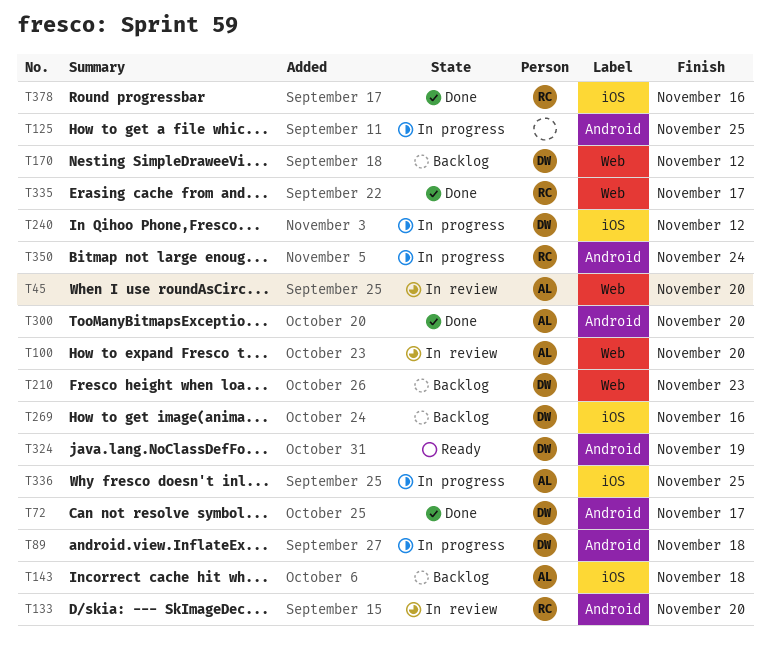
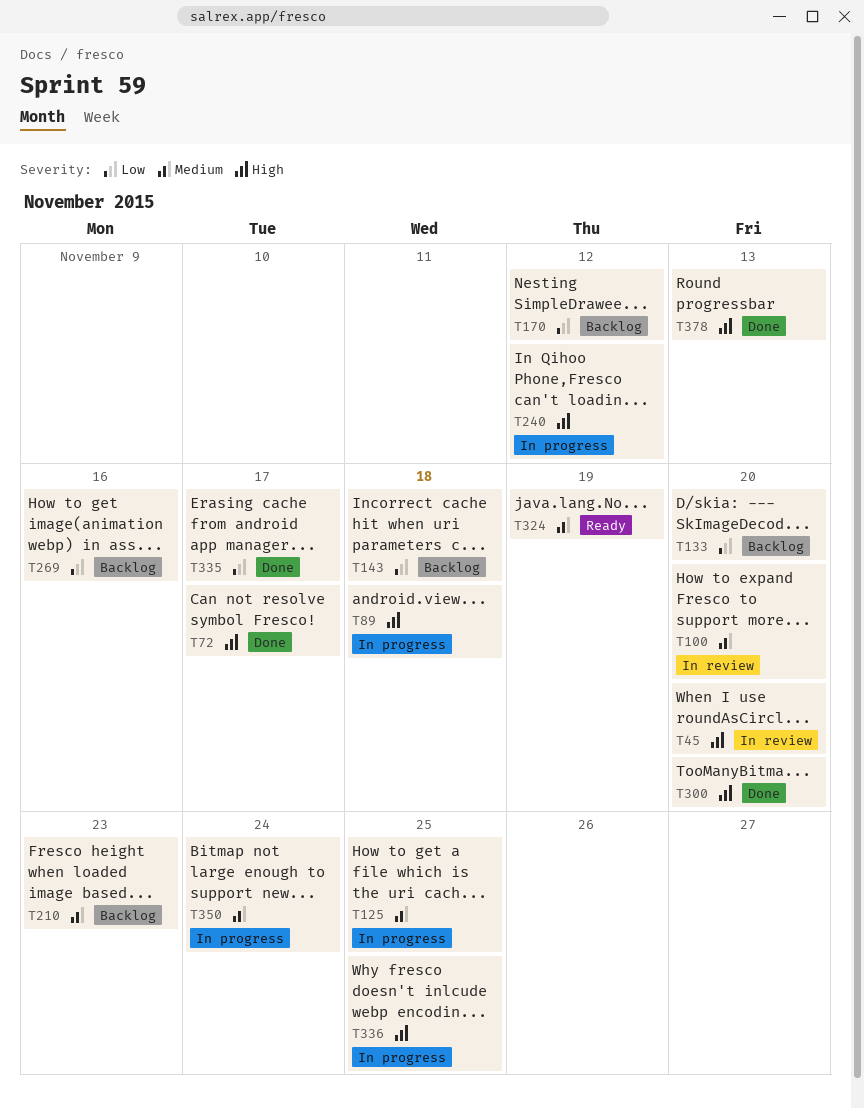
T133, status: In review -> Backlog
T378, due: Nov 16 -> Nov 13

